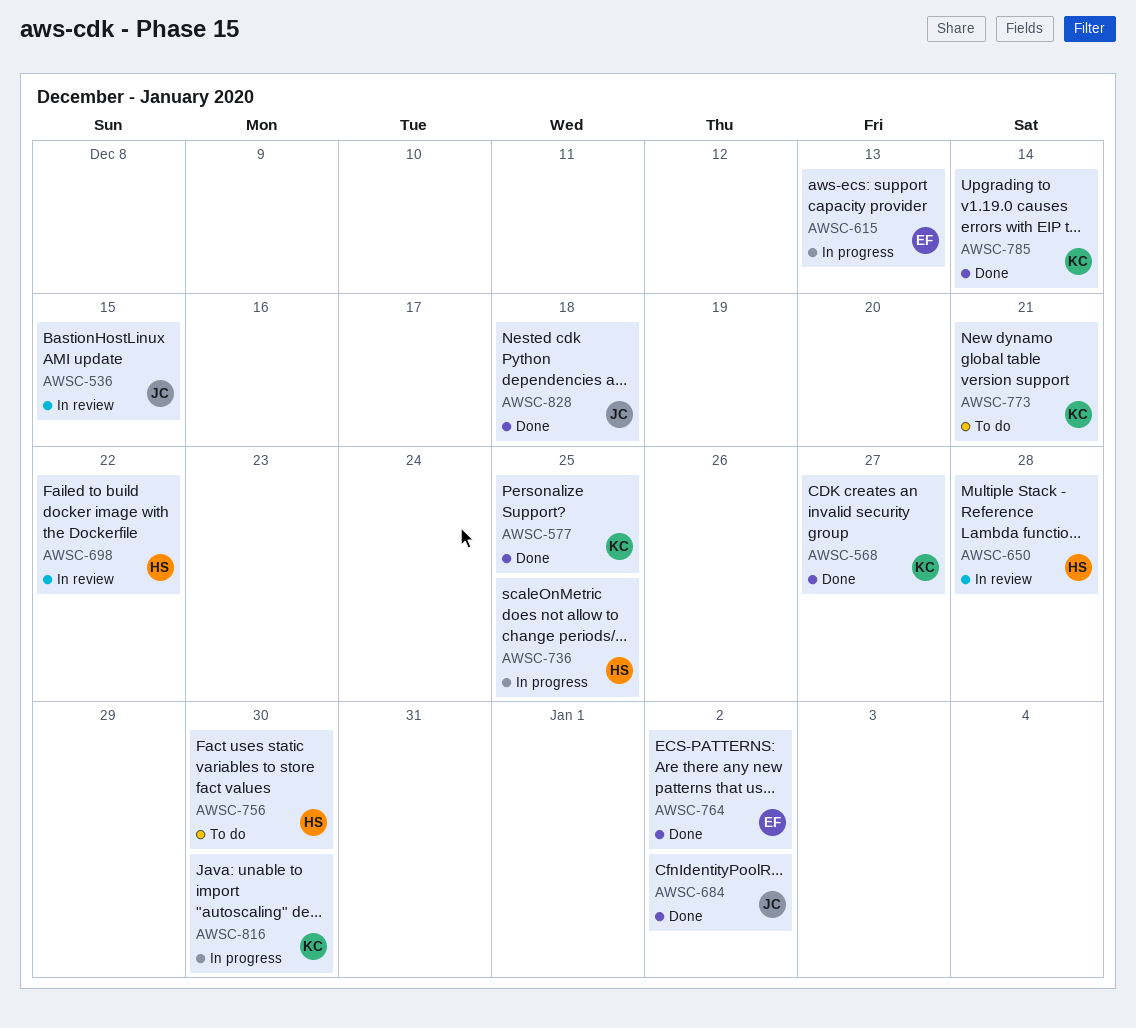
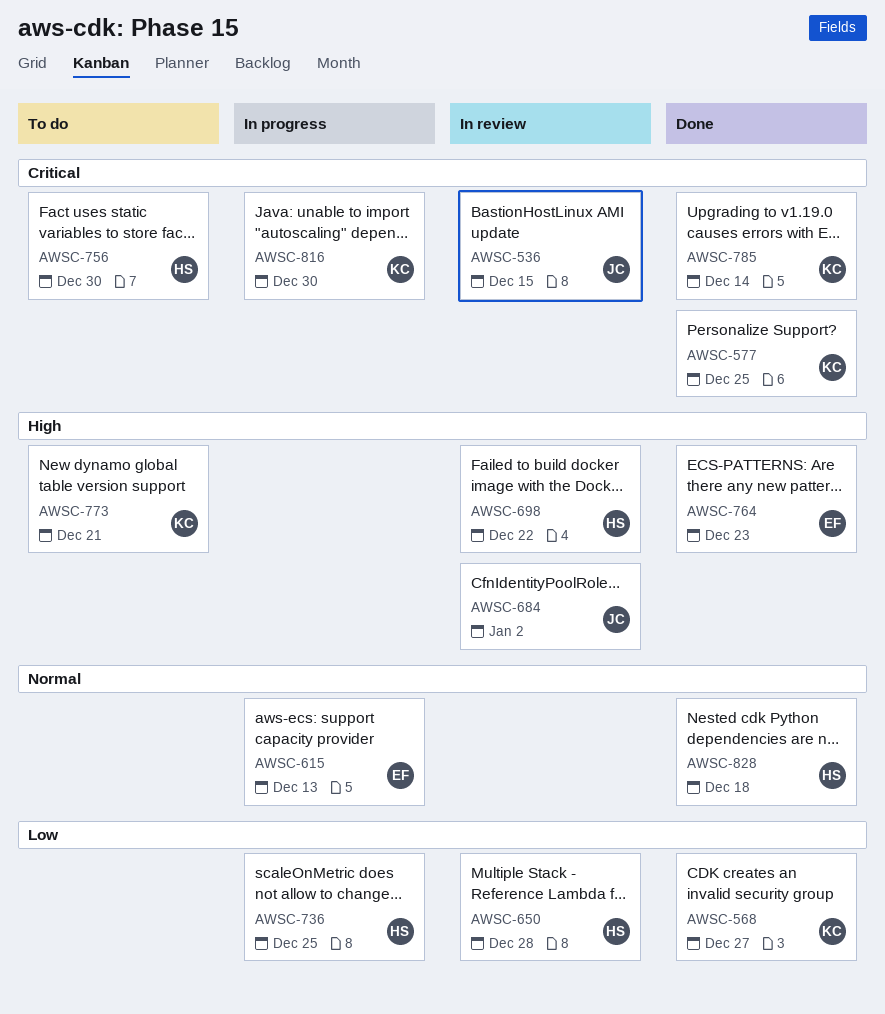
AWSC-684, status: Done -> In review
AWSC-764, due: Jan 2 -> Dec 23
AWSC-828, owner: JC -> HS

